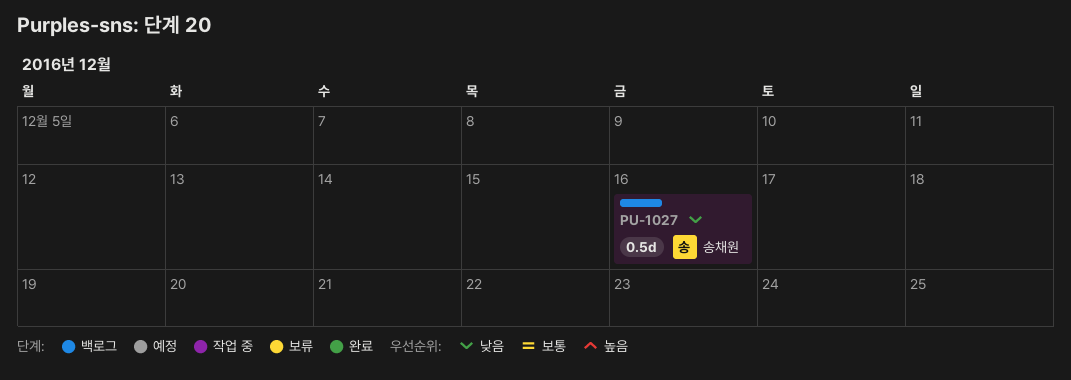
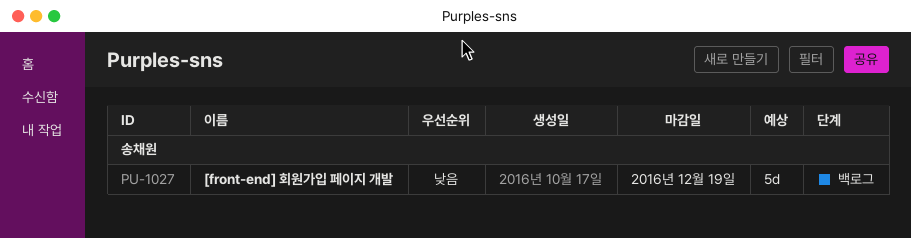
PU-1027, estimate: 0.5d -> 5d
PU-1027, due: Dec 16 -> Dec 19

